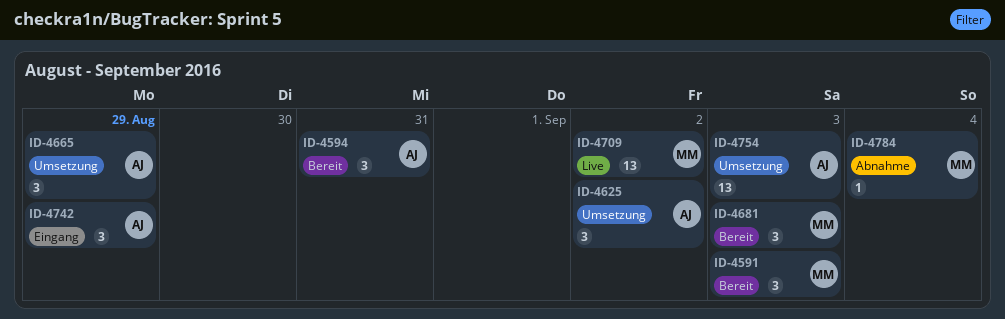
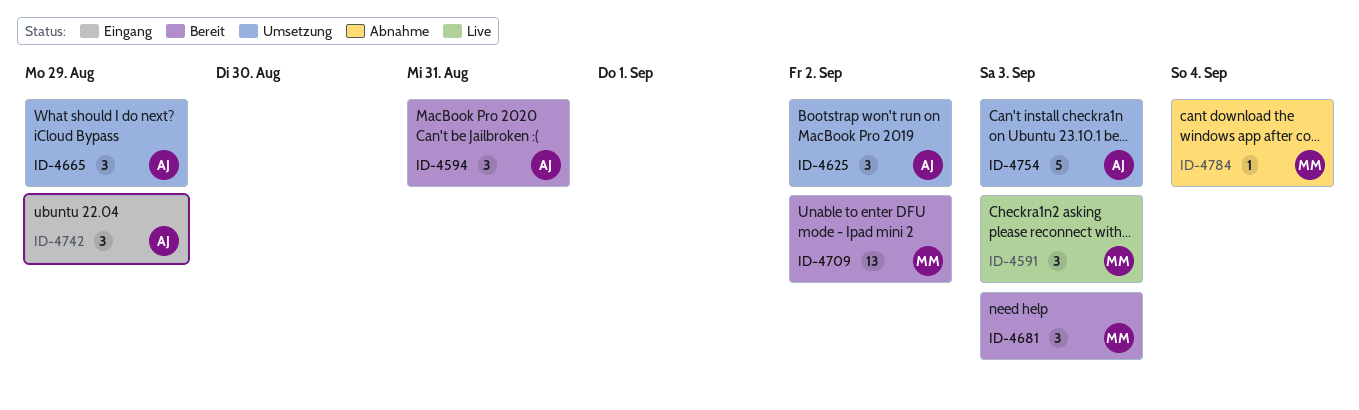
ID-4591, status: Bereit -> Live
ID-4709, status: Live -> Bereit
ID-4754, estimate: 13 -> 5

